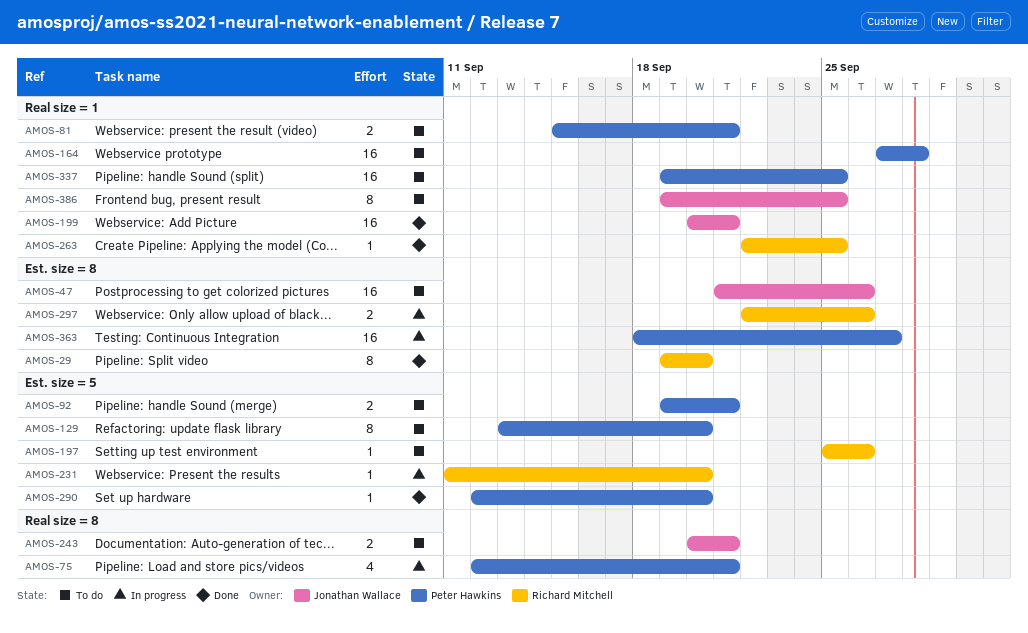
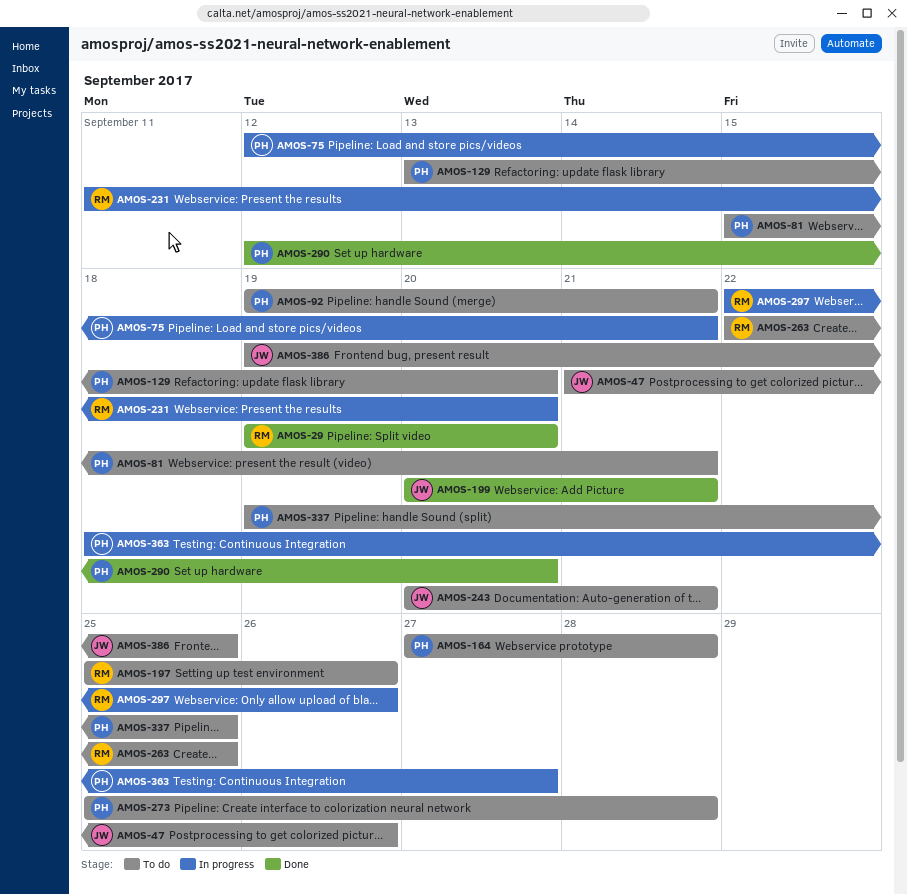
AMOS-263, status: Done -> To do
AMOS-273: none -> present

